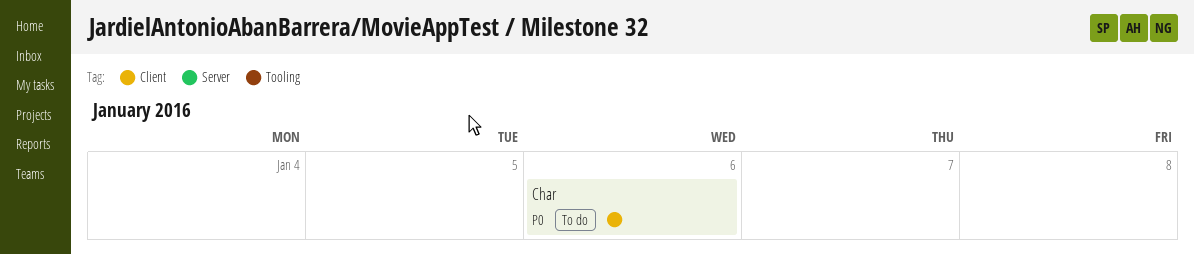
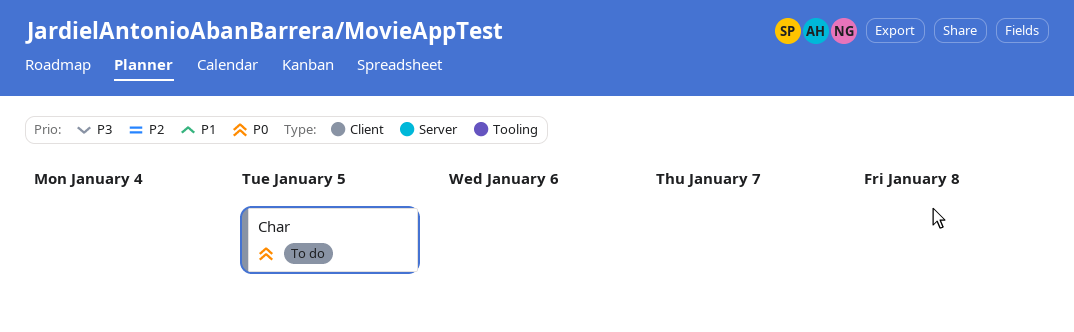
Char, due: Jan 6 -> Jan 5

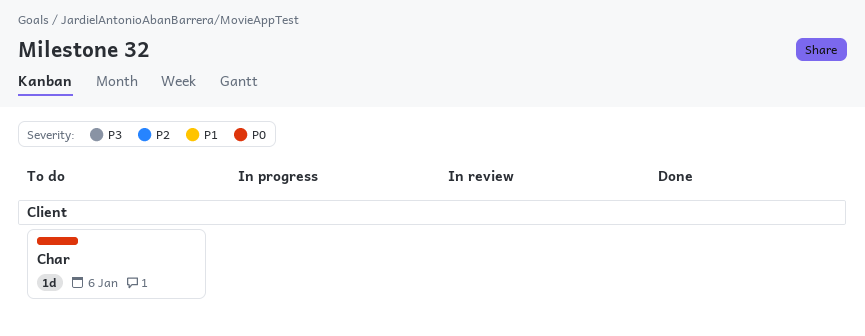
Char, due: Jan 5 -> Jan 6

